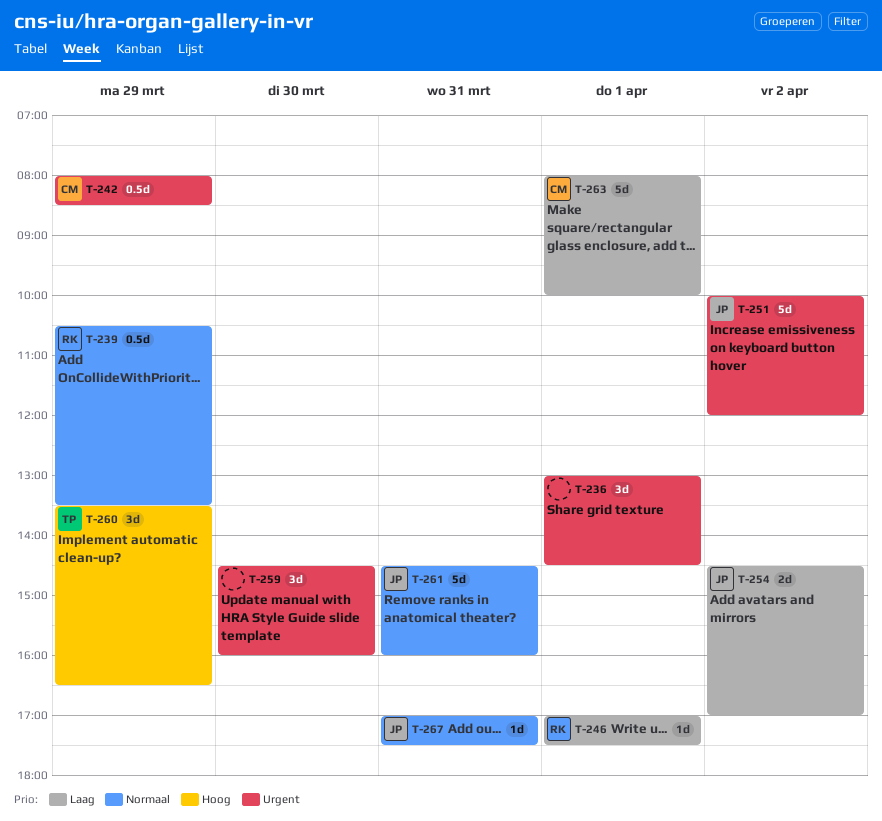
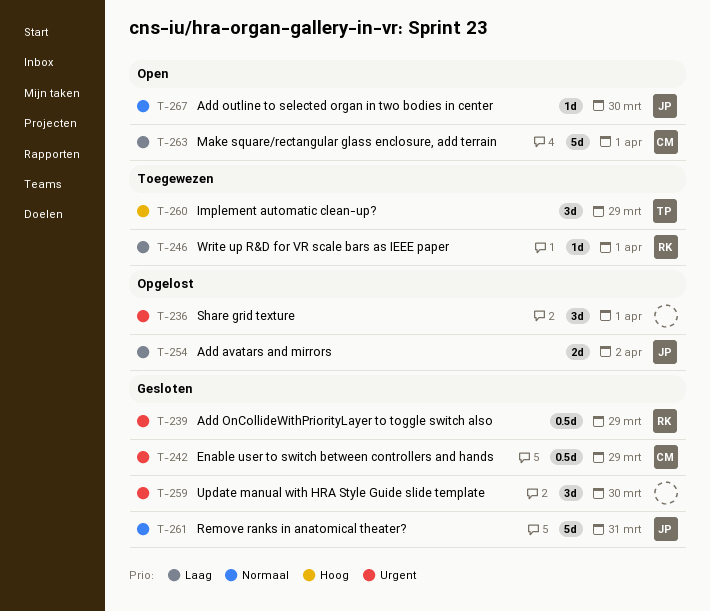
T-239, priority: Normaal -> Urgent
T-251: present -> none
T-267, day: Mar 31 -> Mar 30

